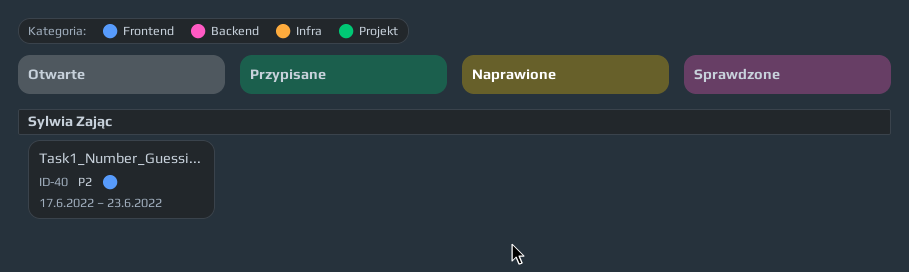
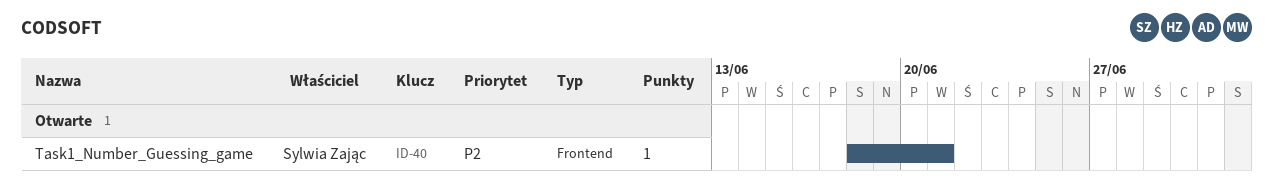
ID-40, start: Jun 17 -> Jun 18
ID-40, due: Jun 23 -> Jun 21

